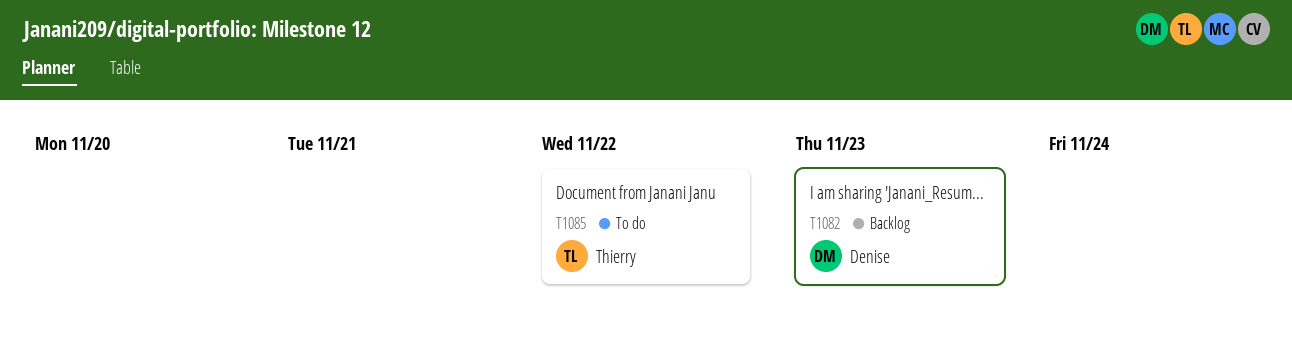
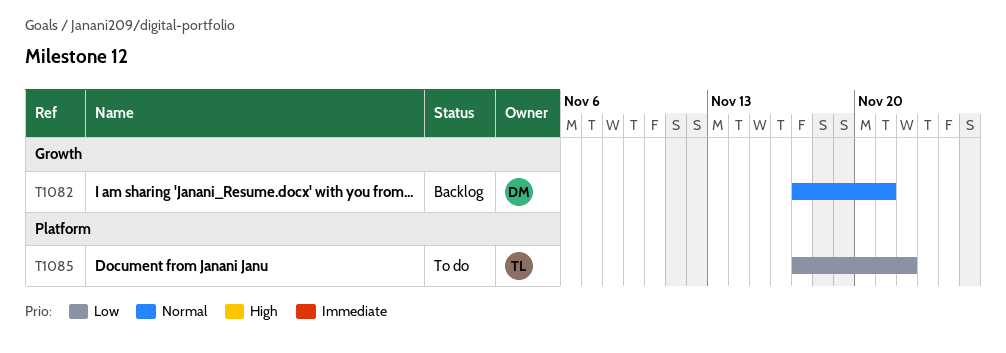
T1082, due: Nov 23 -> Nov 21

